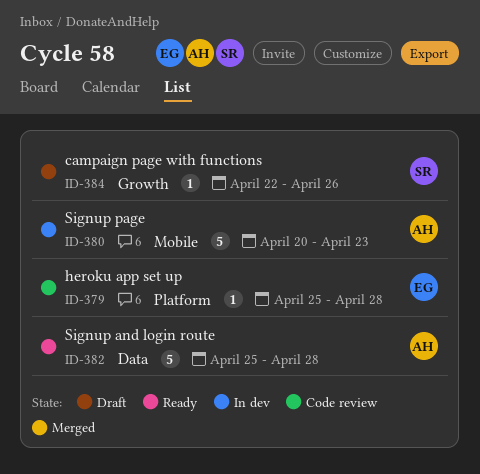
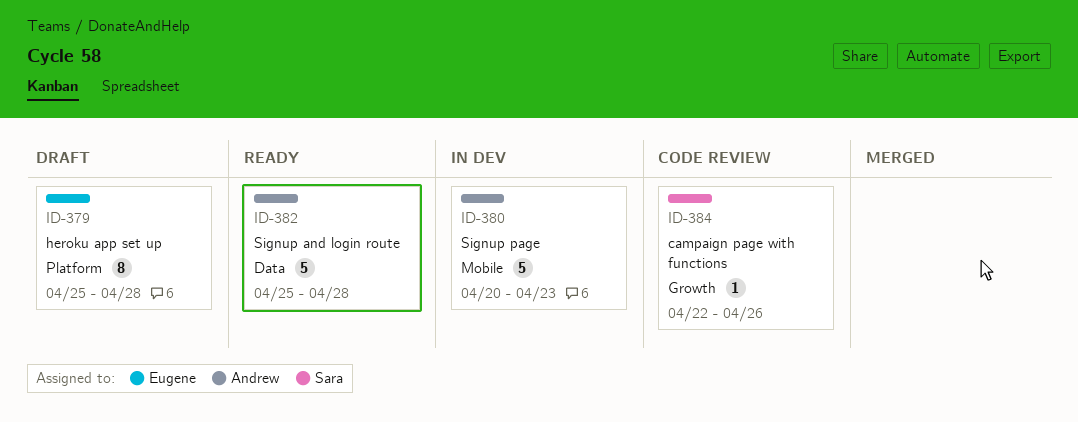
ID-379, status: Code review -> Draft
ID-379, estimate: 1 -> 8
ID-384, status: Draft -> Code review

